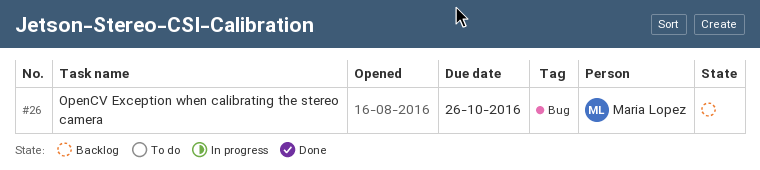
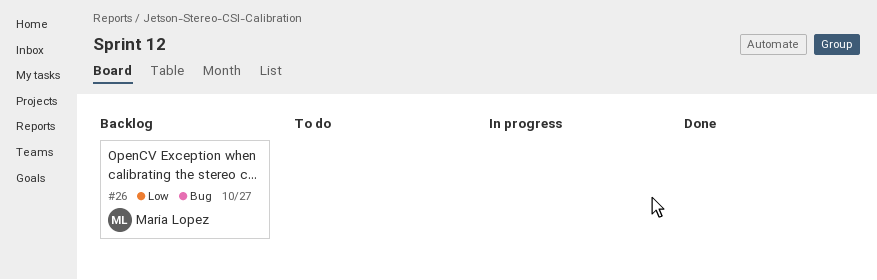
#26, due: Oct 26 -> Oct 27

